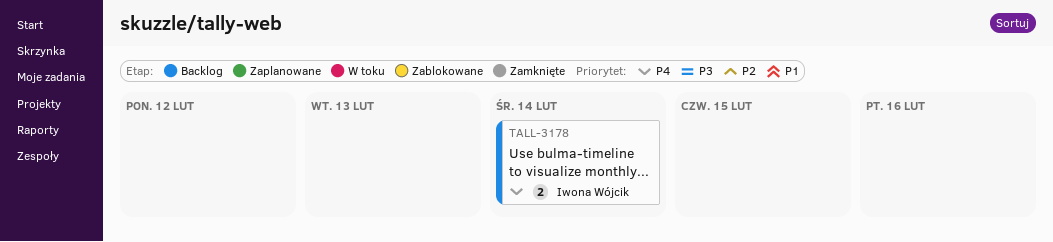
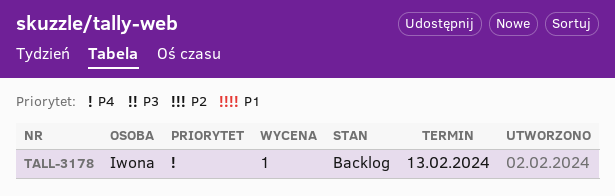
TALL-3178, estimate: 2 -> 1
TALL-3178, due: Feb 14 -> Feb 13

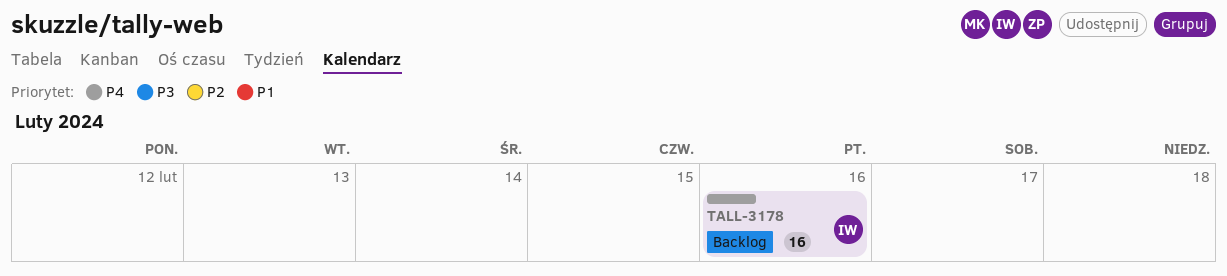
TALL-3178, estimate: 1 -> 16
TALL-3178, due: Feb 13 -> Feb 16

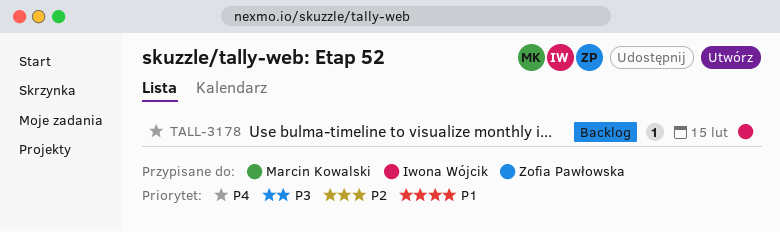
TALL-3178, estimate: 16 -> 1
TALL-3178, due: Feb 16 -> Feb 15

